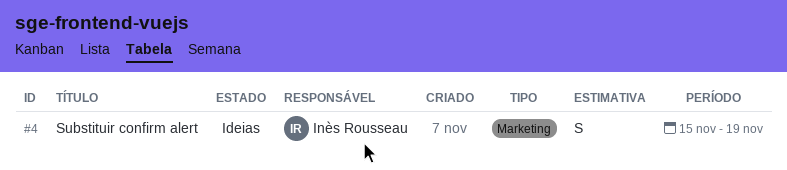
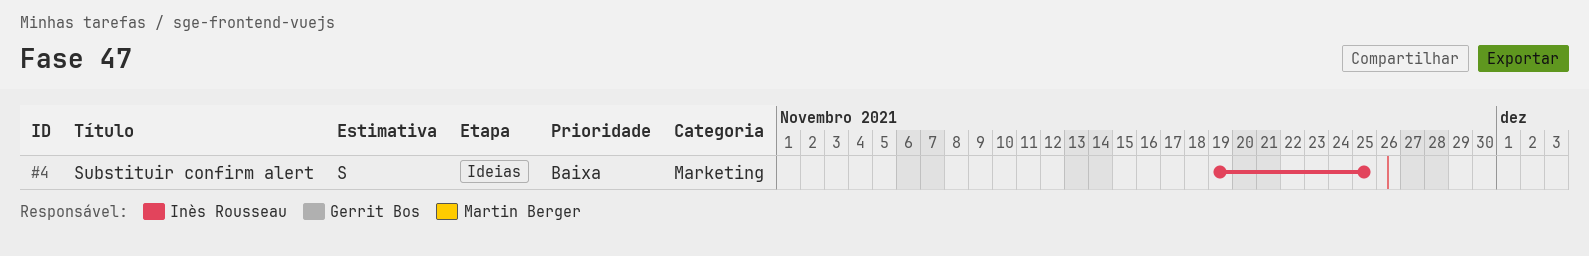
#4, start: Nov 15 -> Nov 19
#4, due: Nov 19 -> Nov 25

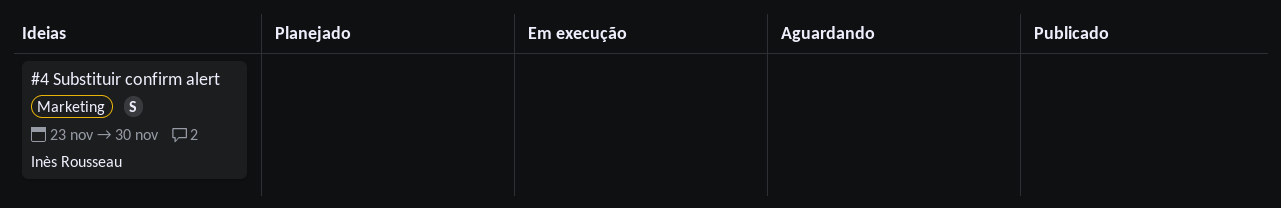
#4, start: Nov 19 -> Nov 23
#4, due: Nov 25 -> Nov 30

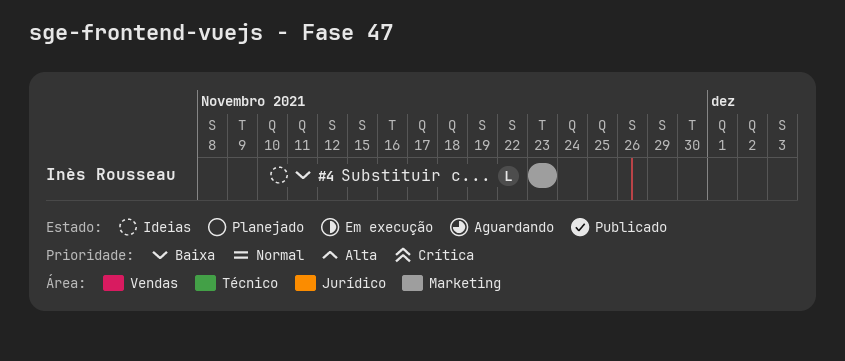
#4, estimate: S -> L
#4, due: Nov 30 -> Nov 23

